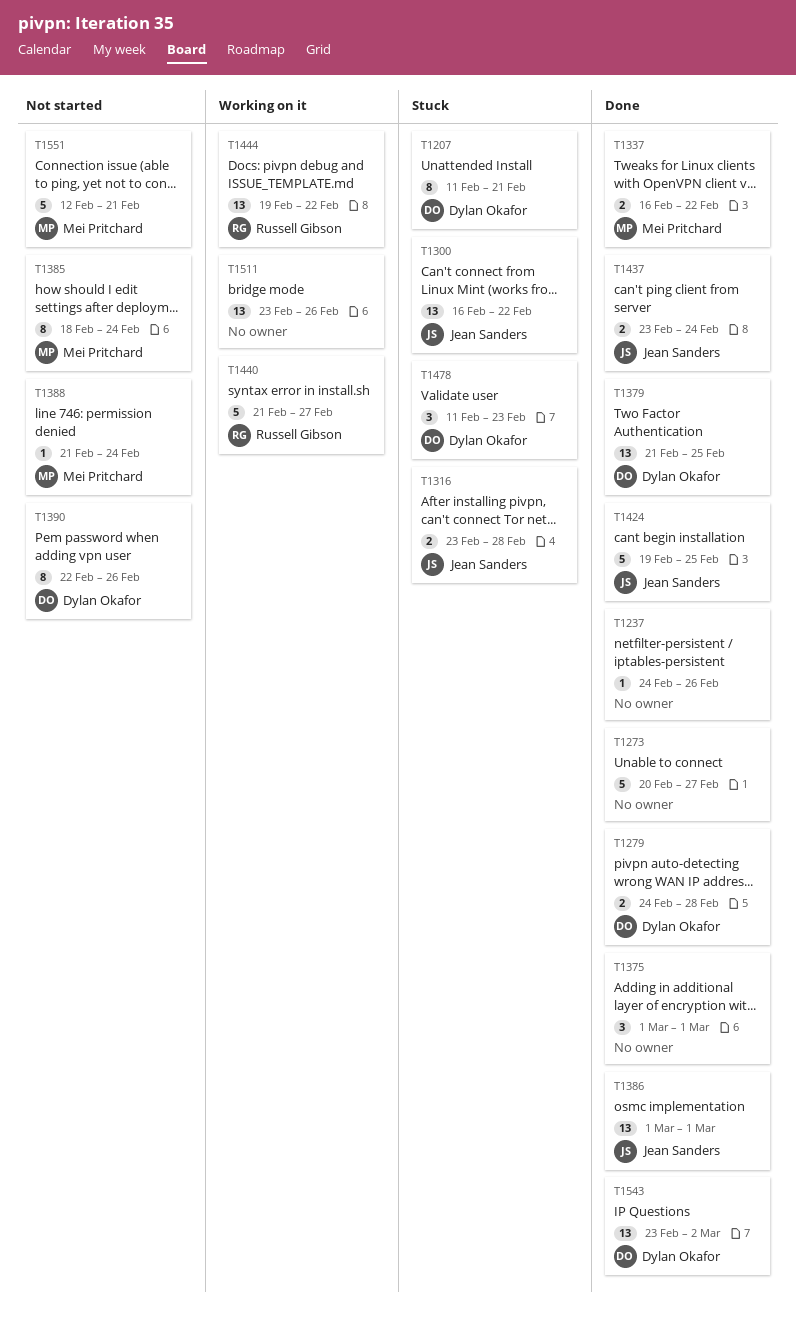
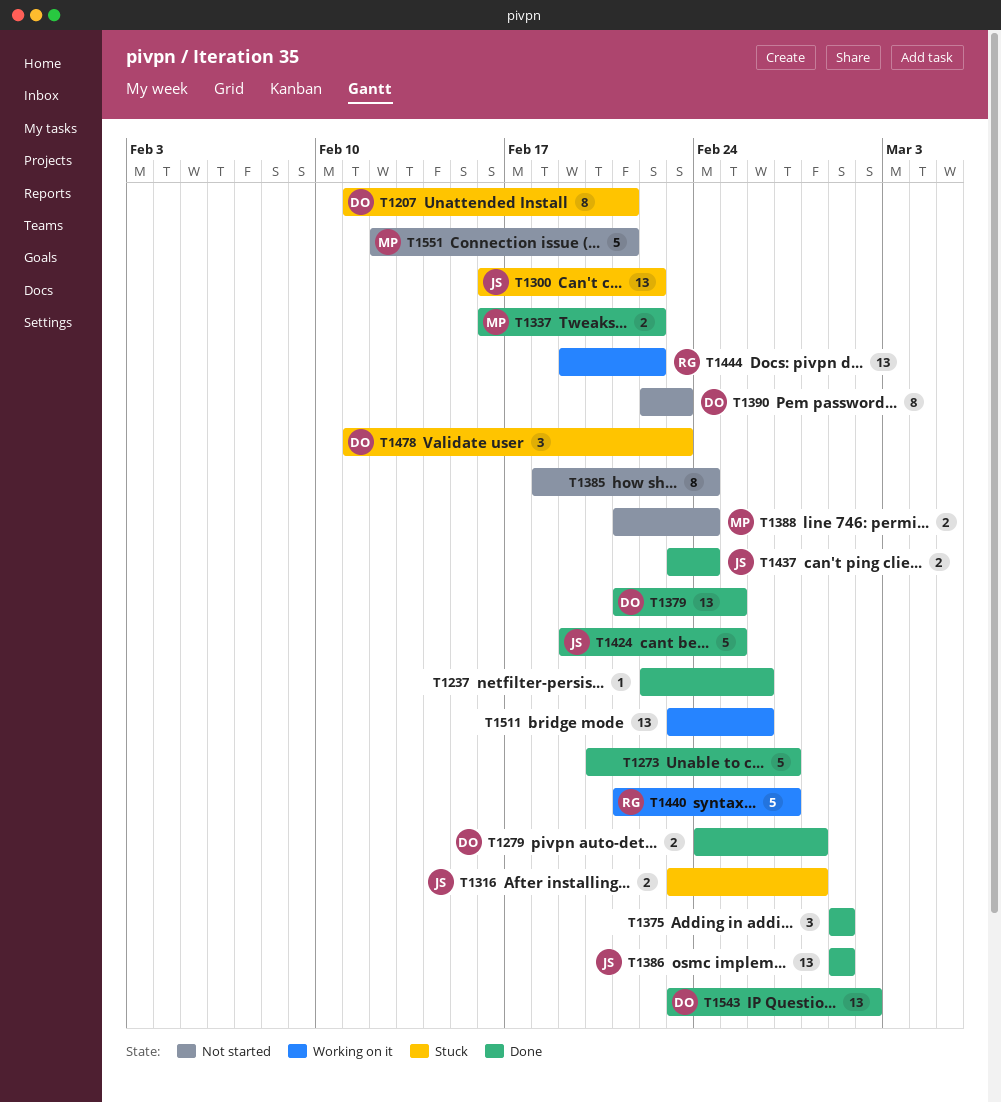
T1237, start: Feb 24 -> Feb 22
T1385, owner: Mei Pritchard -> none
T1388, estimate: 1 -> 2
T1390, due: Feb 26 -> Feb 23

